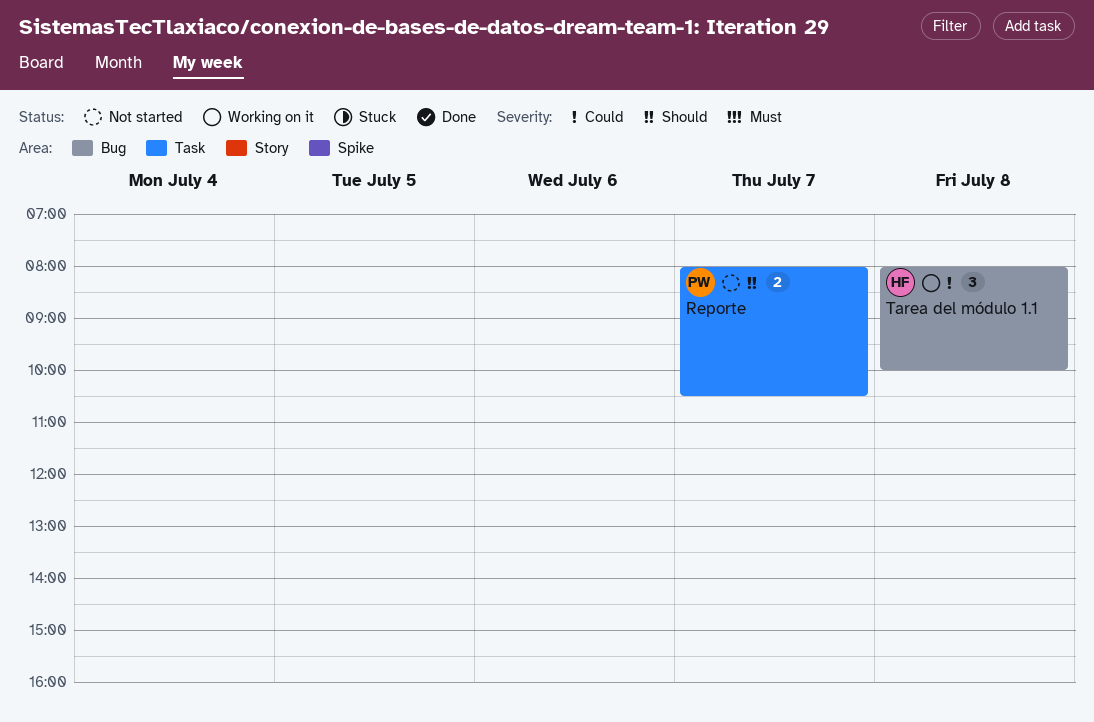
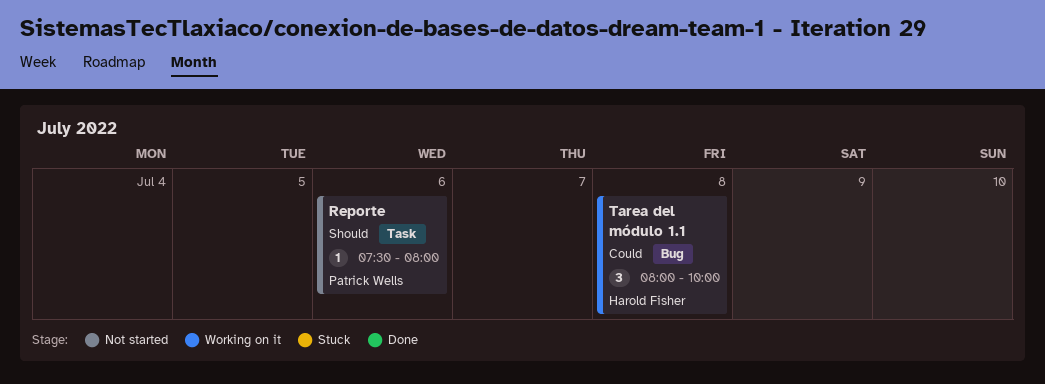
Reporte, estimate: 2 -> 1
Reporte, day: Jul 7 -> Jul 6
Reporte, begins: 08:00 -> 07:30
Reporte, ends: 10:30 -> 08:00

